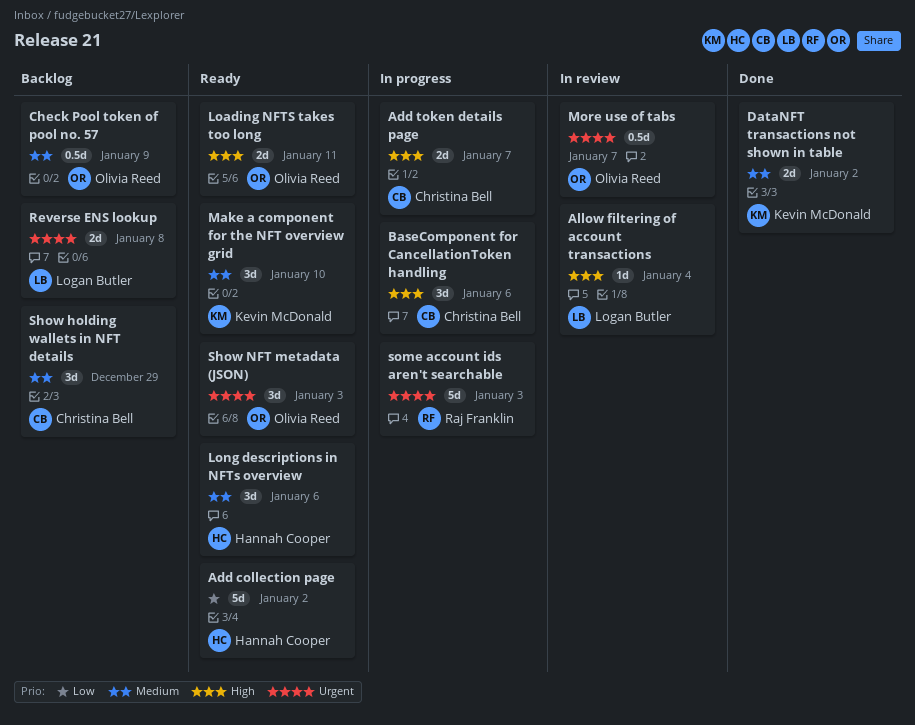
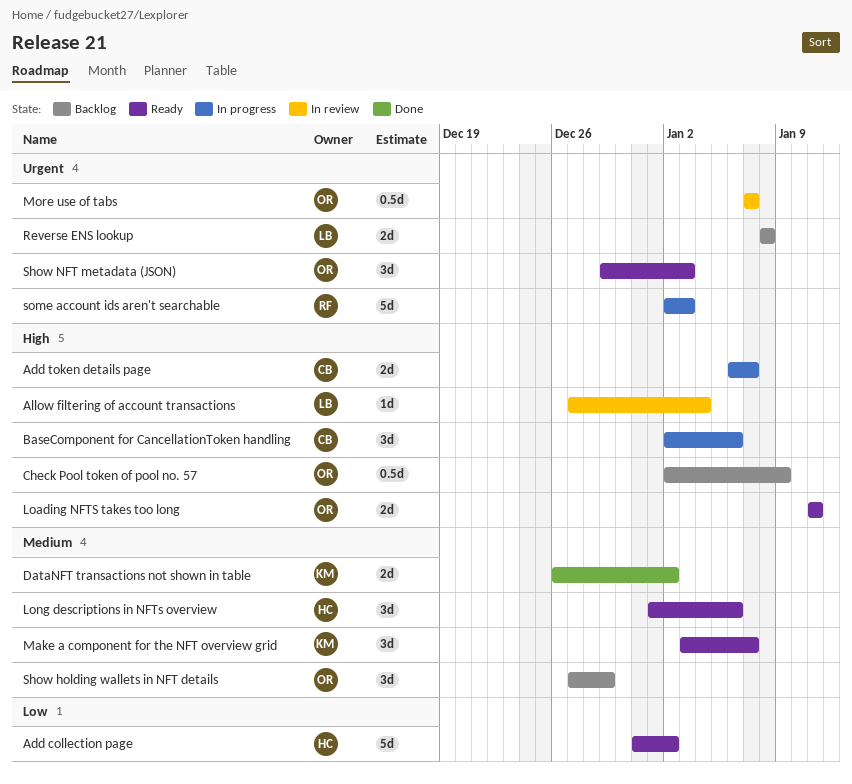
Check Pool token of pool no. 57, priority: Medium -> High
Make a component for the NFT overview grid, due: Jan 10 -> Jan 7
Show holding wallets in NFT details, owner: Christina Bell -> Olivia Reed

